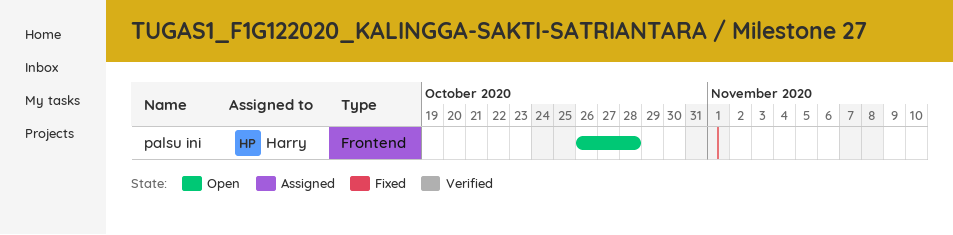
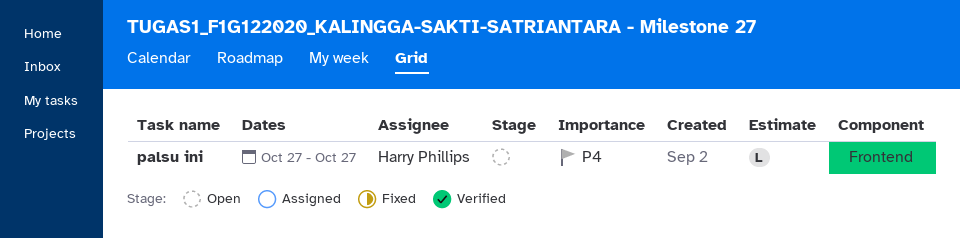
palsu ini, start: Oct 26 -> Oct 27
palsu ini, due: Oct 28 -> Oct 27

